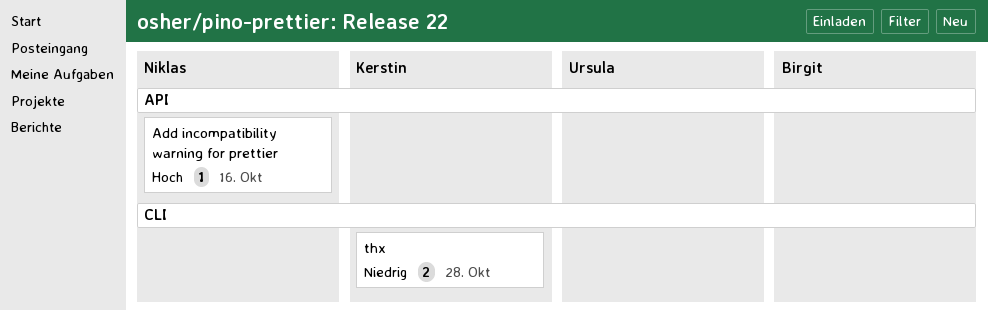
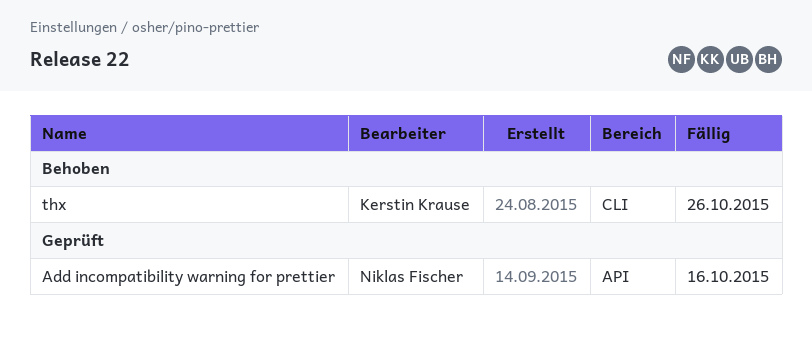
thx, due: Oct 28 -> Oct 26

